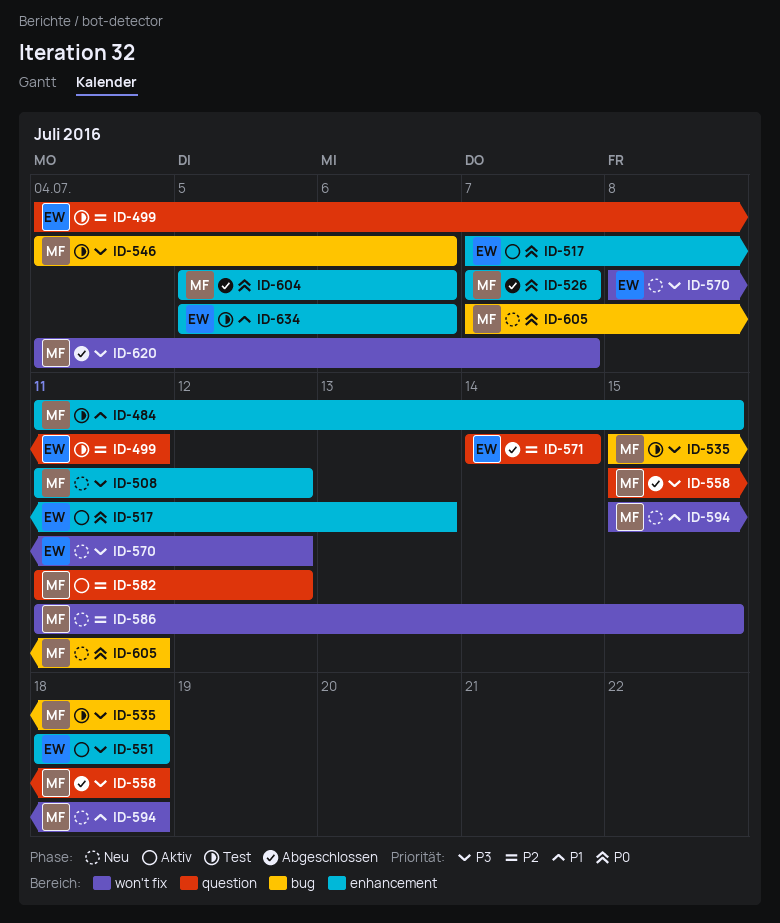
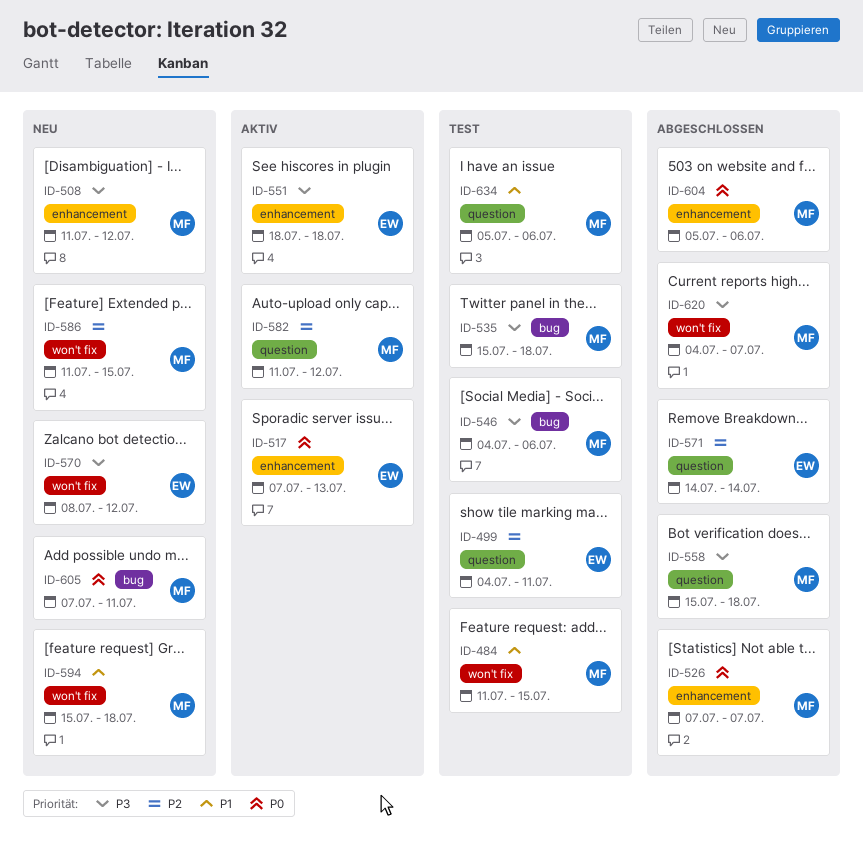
ID-484, label: enhancement -> won't fix
ID-634, owner: EW -> MF
ID-634, label: enhancement -> question

